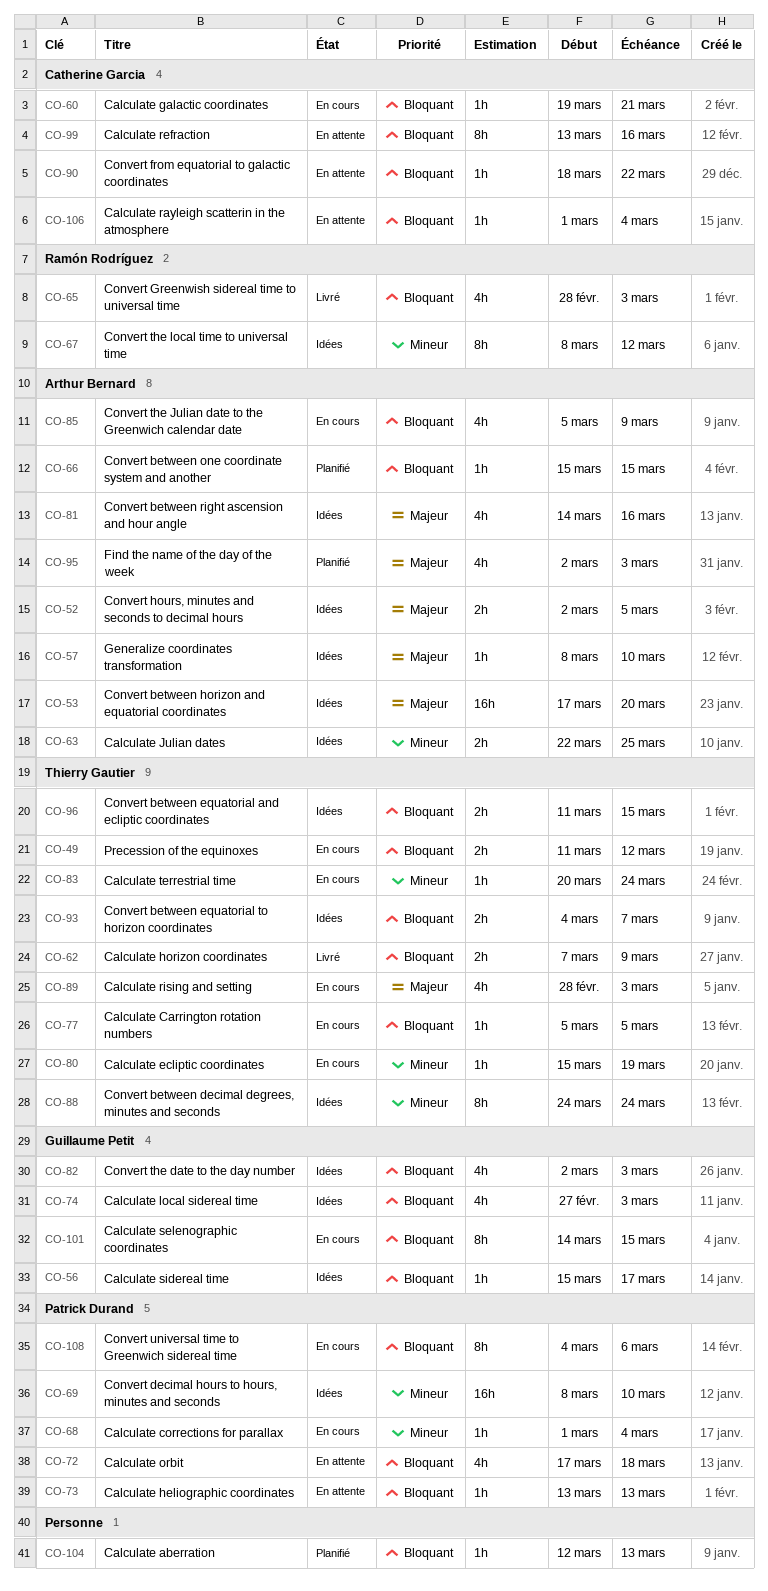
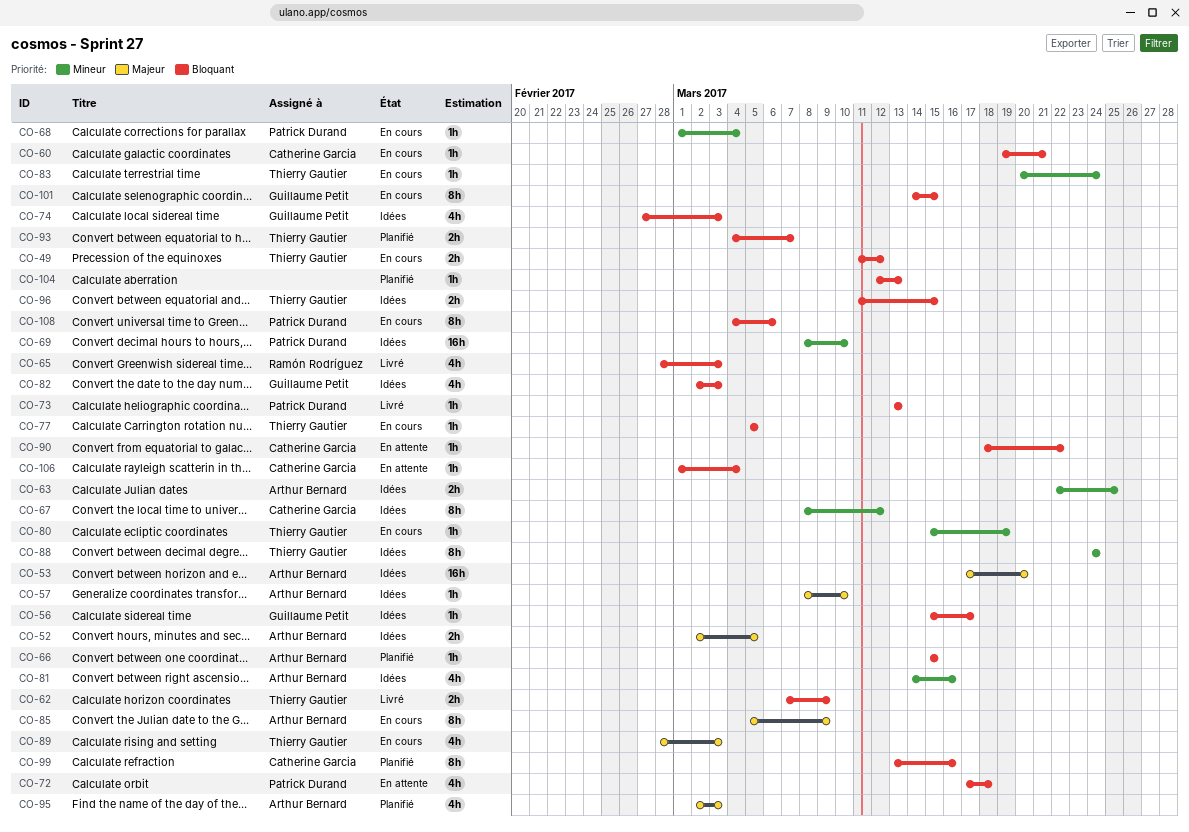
CO-67, owner: Ramón Rodríguez -> Catherine Garcia
CO-73, status: En attente -> Livré
CO-81, priority: Majeur -> Mineur
CO-85, priority: Bloquant -> Majeur
CO-85, estimate: 4h -> 8h
CO-93, status: Idées -> Planifié
CO-99, status: En attente -> Planifié

